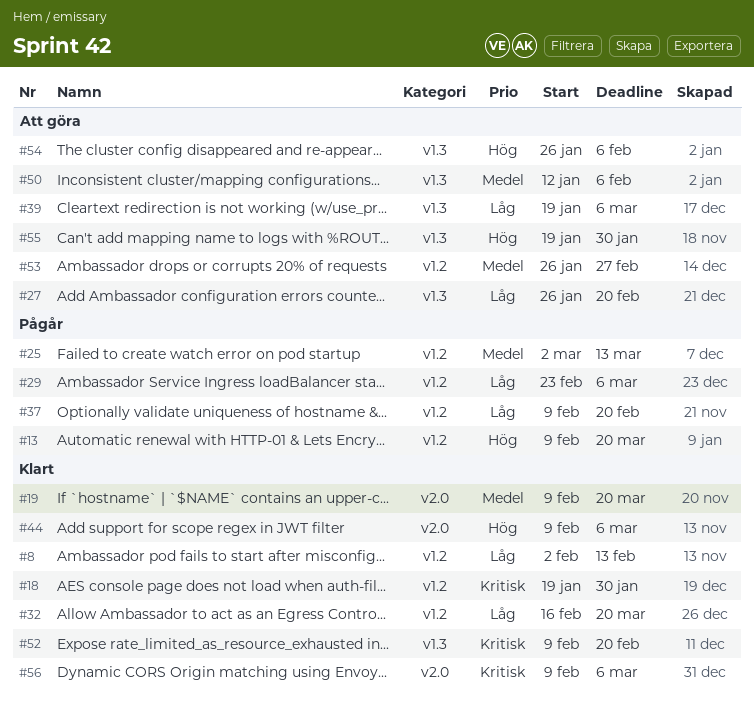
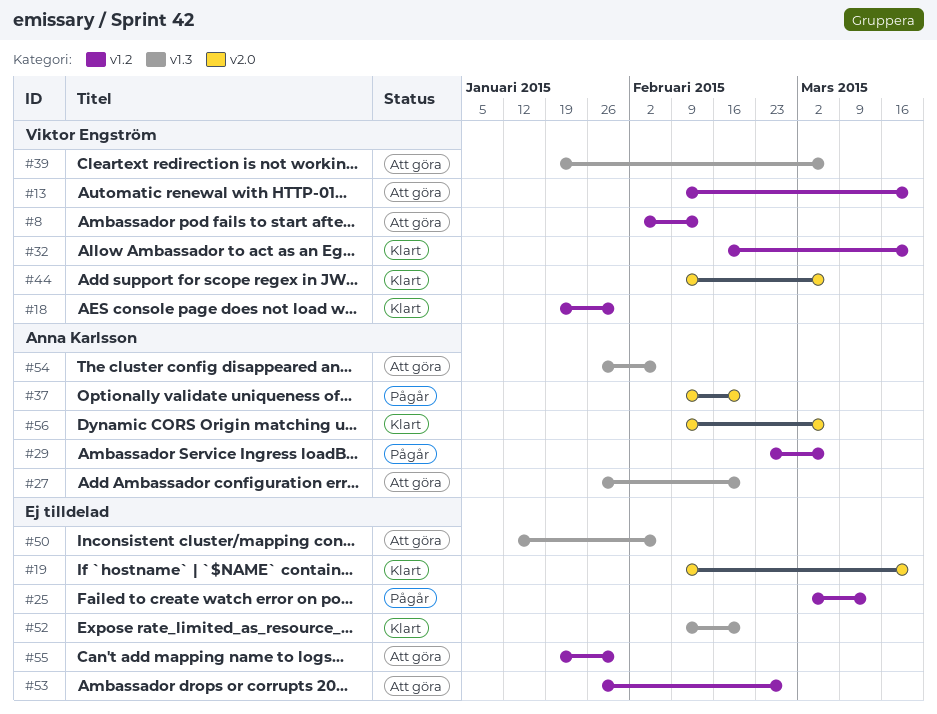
#8, status: Klart -> Att göra
#13, status: Pågår -> Att göra
#37, label: v1.2 -> v2.0
#55, label: v1.3 -> v1.2

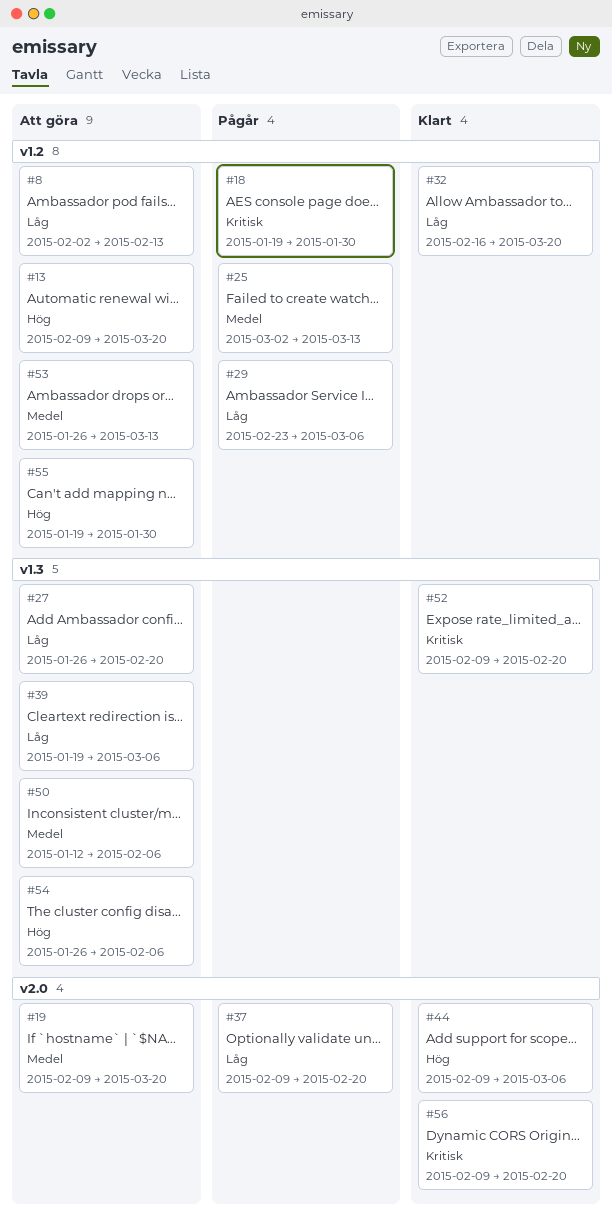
#18, status: Klart -> Pågår
#19, status: Klart -> Att göra
#53, due: Feb 27 -> Mar 13
#56, due: Mar 6 -> Feb 20

